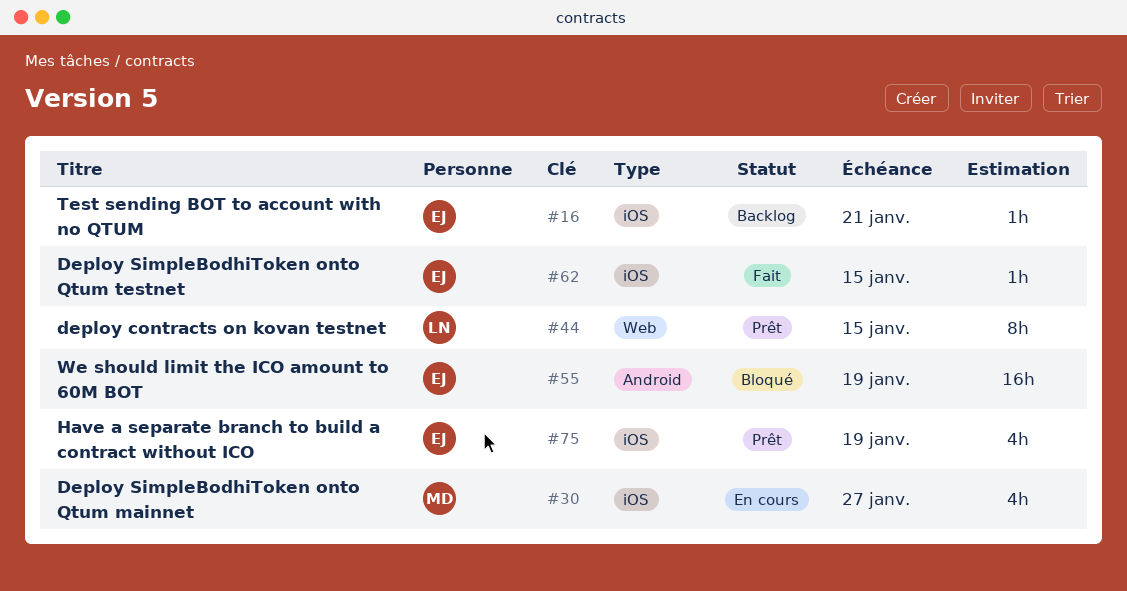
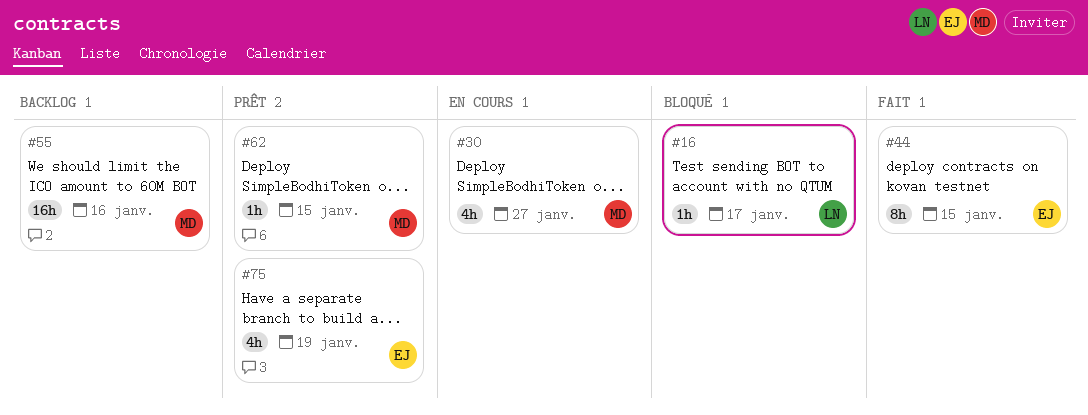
#16, status: Backlog -> Bloqué
#16, owner: EJ -> LN
#16, due: Jan 21 -> Jan 17
#44, status: Prêt -> Fait
#44, owner: LN -> EJ
#55, status: Bloqué -> Backlog
#55, owner: EJ -> MD
#55, due: Jan 19 -> Jan 16
#62, status: Fait -> Prêt
#62, owner: EJ -> MD

